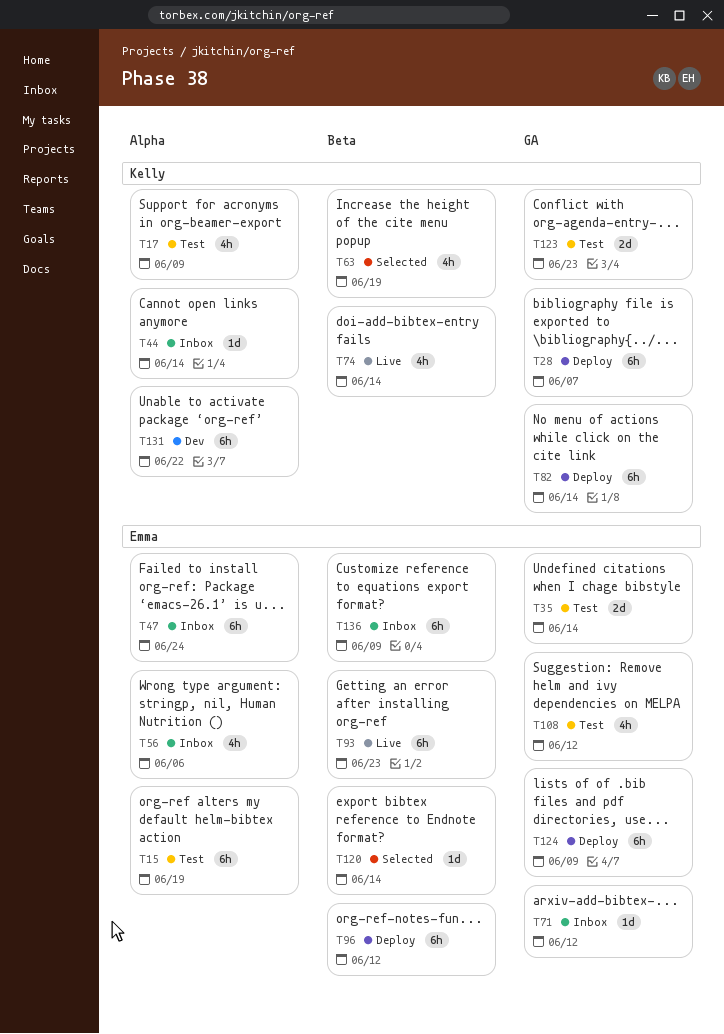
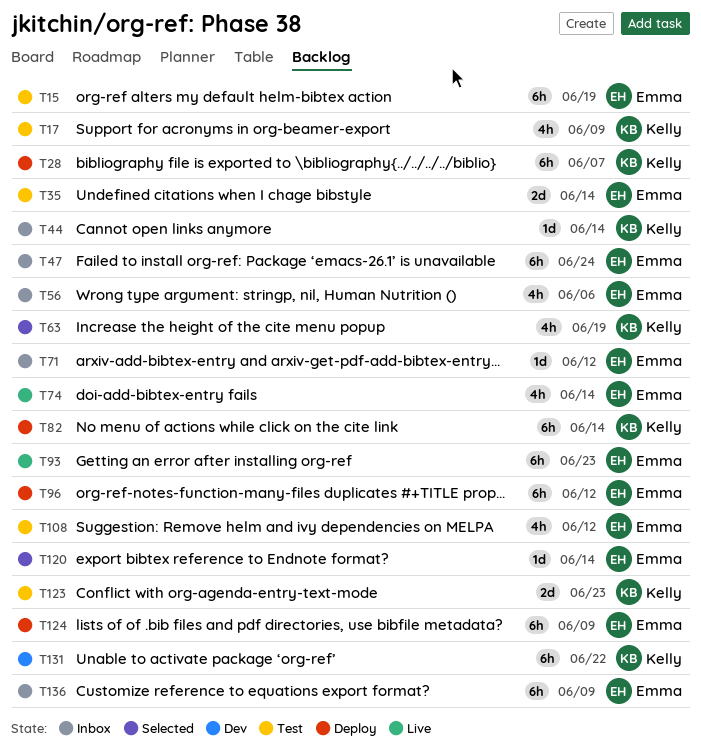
T74, owner: Kelly -> Emma

